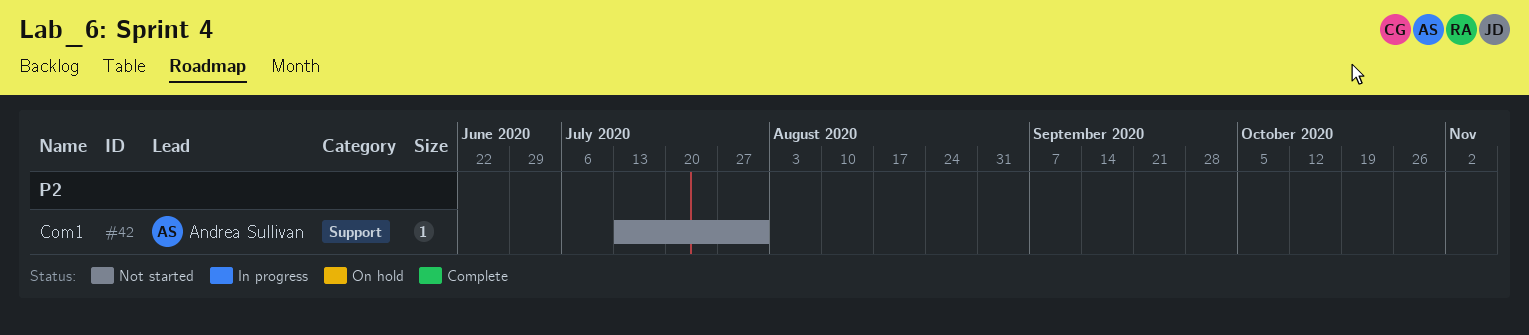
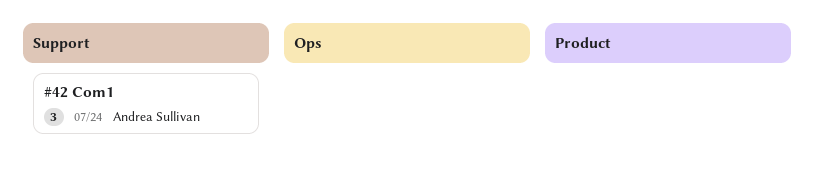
#42, estimate: 1 -> 3
#42, due: Jul 31 -> Jul 24

